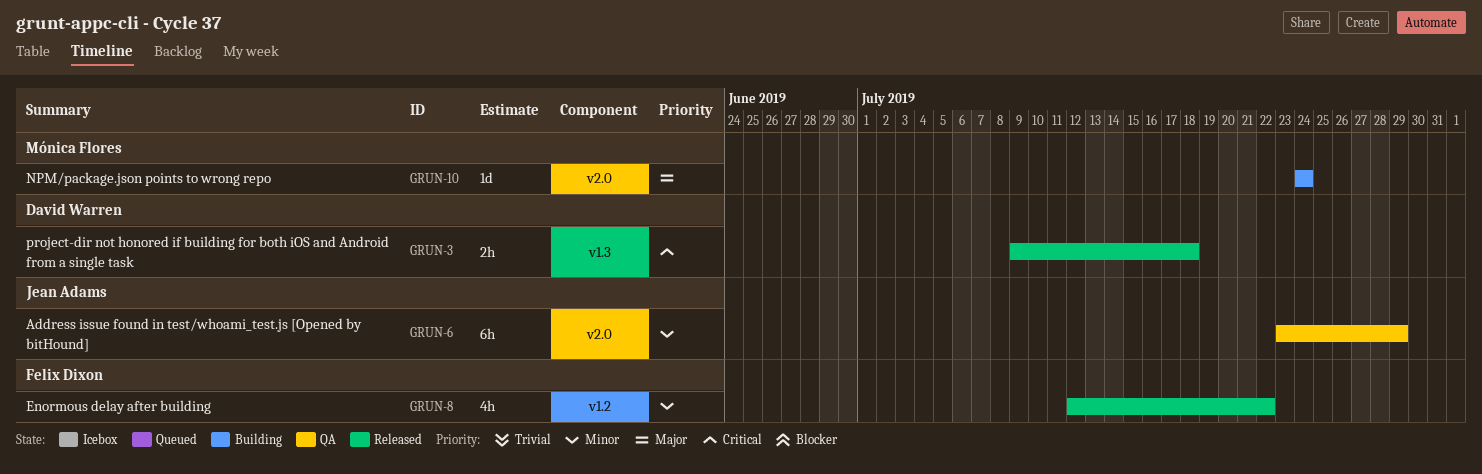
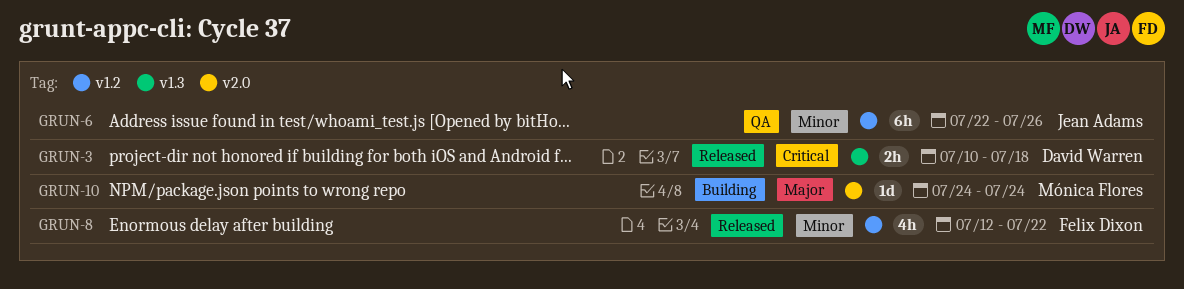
GRUN-3, start: Jul 9 -> Jul 10
GRUN-6, label: v2.0 -> v1.2
GRUN-6, start: Jul 23 -> Jul 22
GRUN-6, due: Jul 29 -> Jul 26

